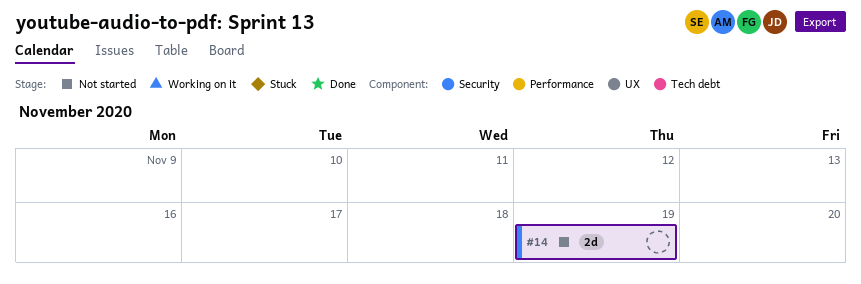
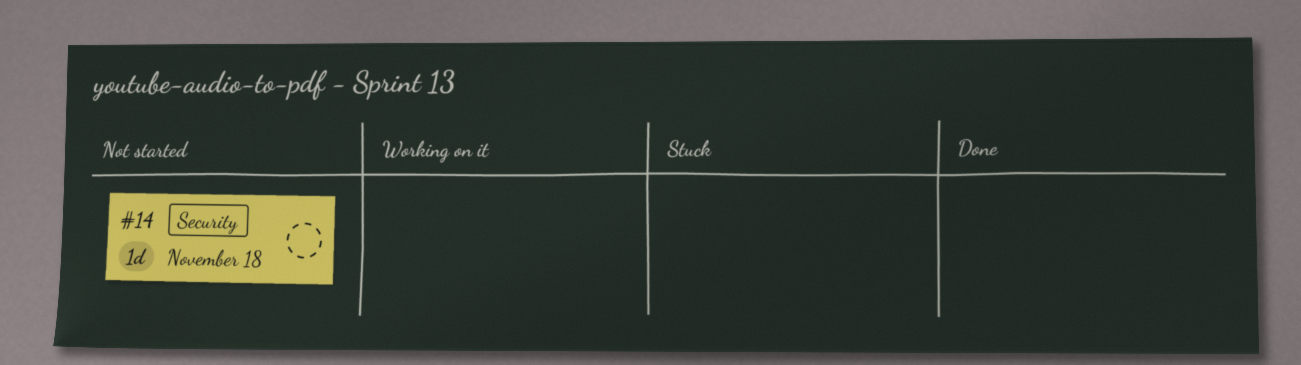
#14, estimate: 2d -> 1d
#14, due: Nov 19 -> Nov 18

